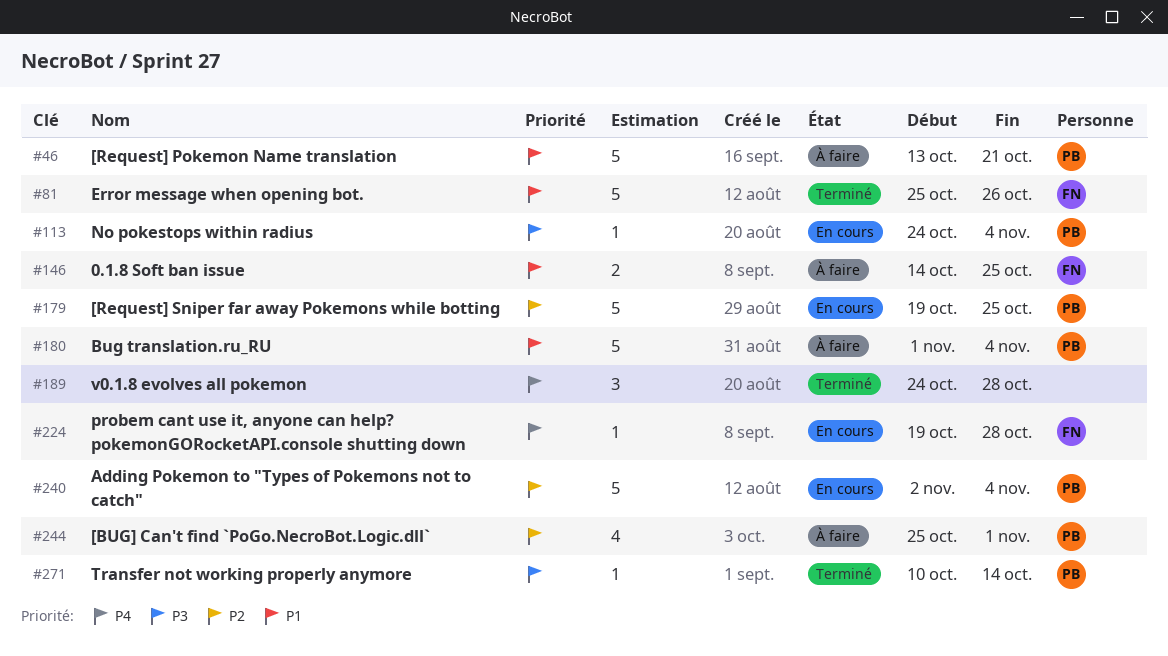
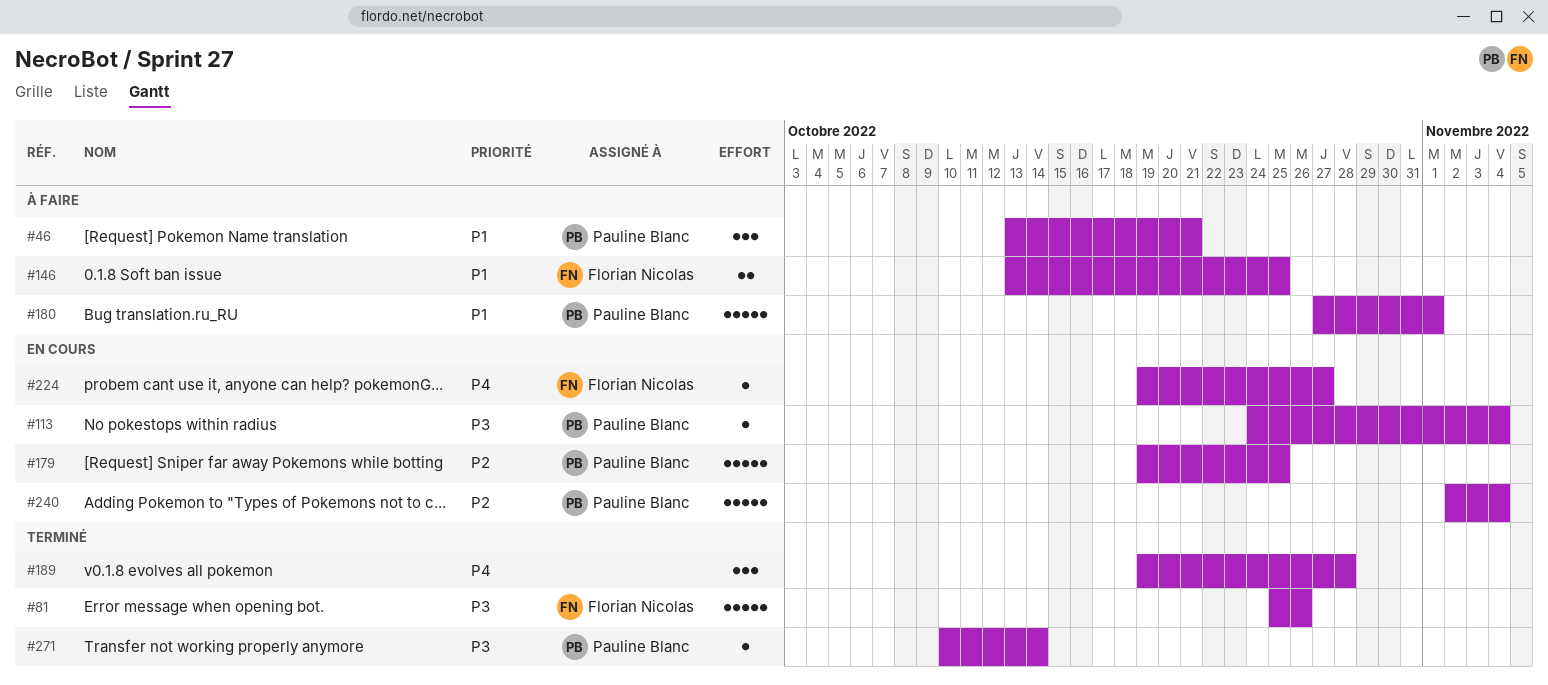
#46, estimate: 5 -> 3
#81, priority: P1 -> P3
#146, start: Oct 14 -> Oct 13
#180, start: Nov 1 -> Oct 27
#180, due: Nov 4 -> Nov 1
#189, start: Oct 24 -> Oct 19
#224, due: Oct 28 -> Oct 27
#244: present -> none

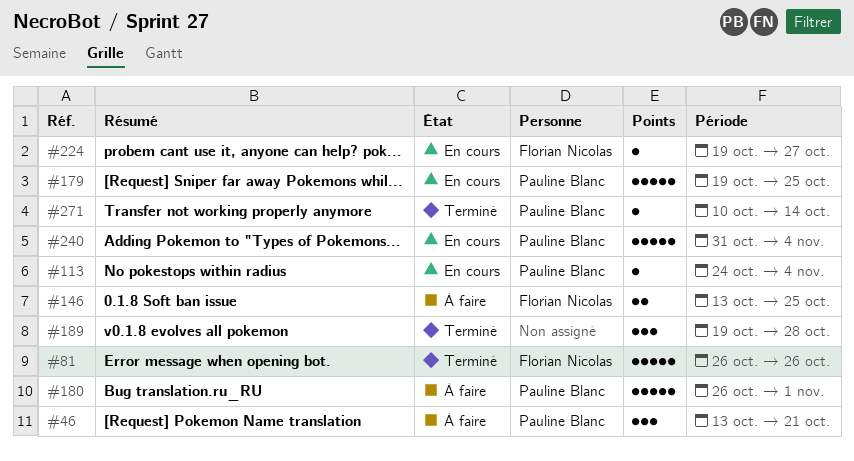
#81, start: Oct 25 -> Oct 26
#180, start: Oct 27 -> Oct 26
#240, start: Nov 2 -> Oct 31

